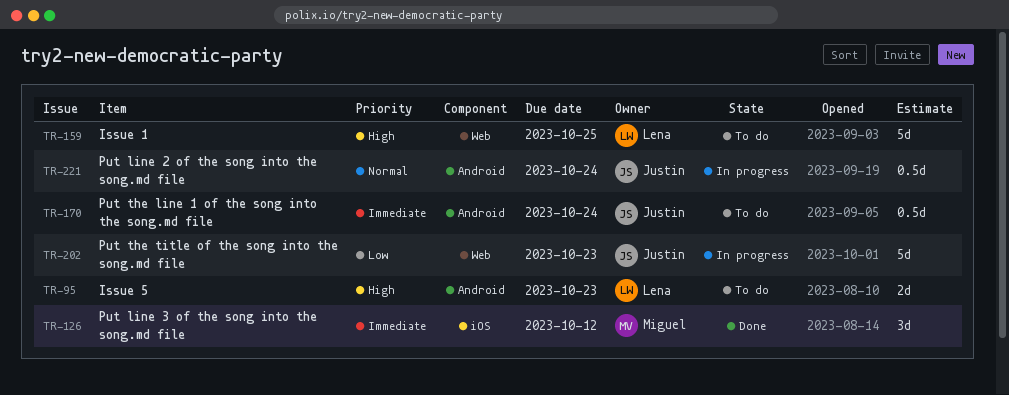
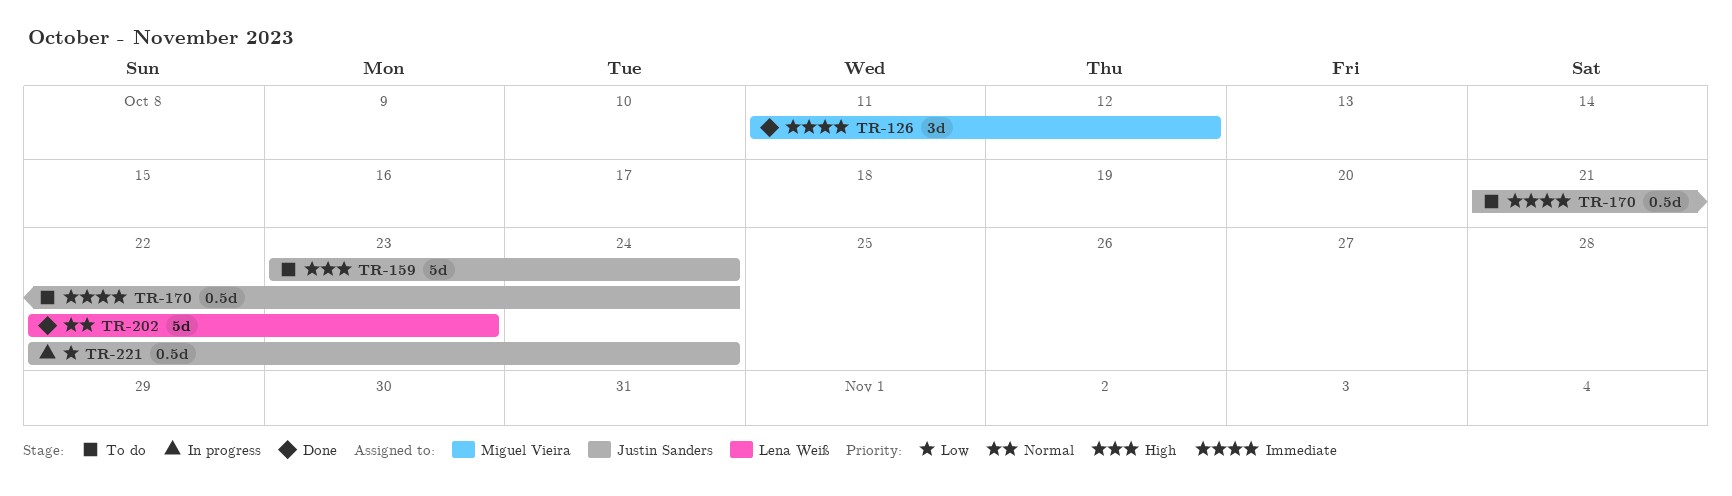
TR-95: present -> none
TR-159, owner: Lena Weiß -> Justin Sanders
TR-159, due: Oct 25 -> Oct 24
TR-202, status: In progress -> Done
TR-202, owner: Justin Sanders -> Lena Weiß
TR-202, priority: Low -> Normal
TR-221, priority: Normal -> Low

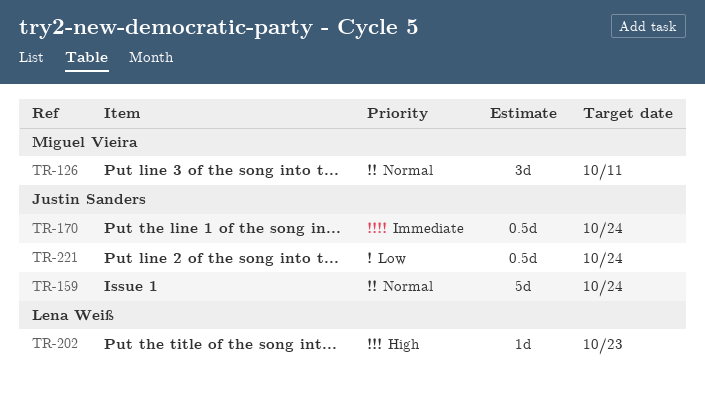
TR-126, priority: Immediate -> Normal
TR-126, due: Oct 12 -> Oct 11
TR-159, priority: High -> Normal
TR-202, priority: Normal -> High
TR-202, estimate: 5d -> 1d

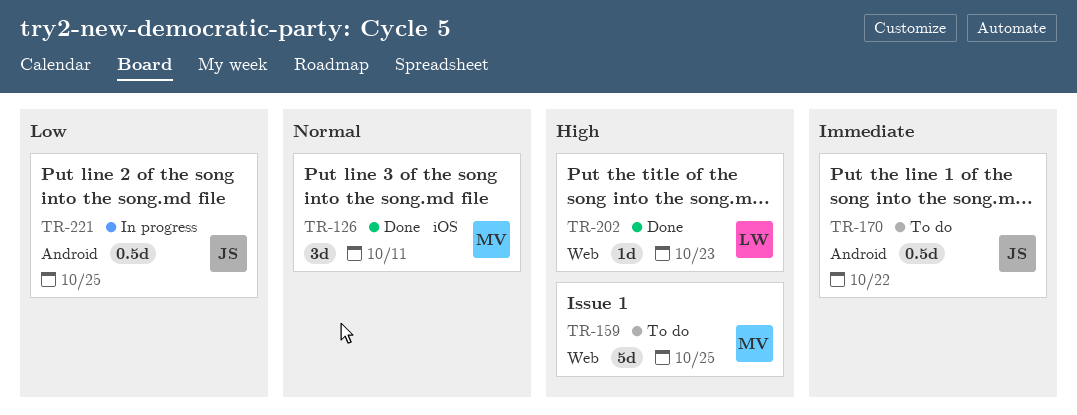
TR-159, owner: Justin Sanders -> Miguel Vieira
TR-159, priority: Normal -> High
TR-159, due: Oct 24 -> Oct 25
TR-170, due: Oct 24 -> Oct 22
TR-221, due: Oct 24 -> Oct 25

